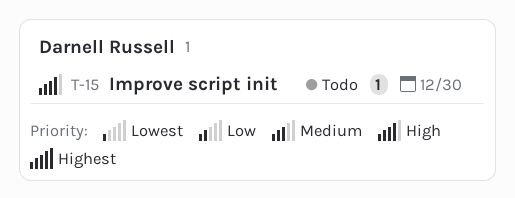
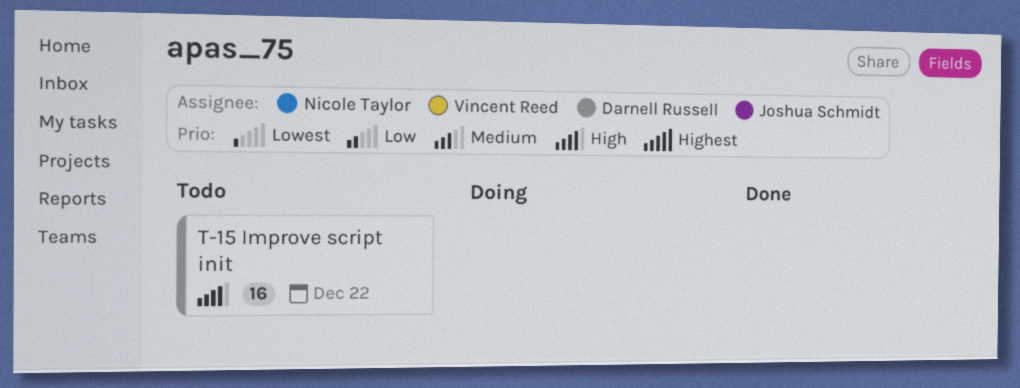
T-15, estimate: 1 -> 16
T-15, due: Dec 30 -> Dec 22

